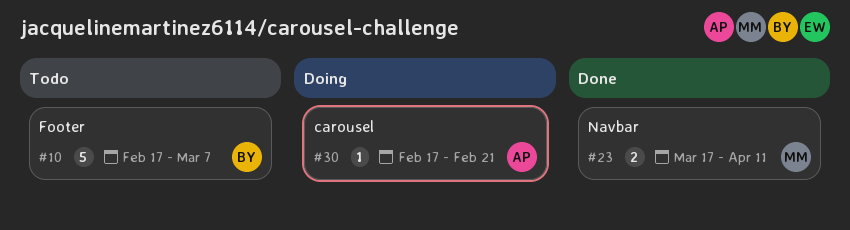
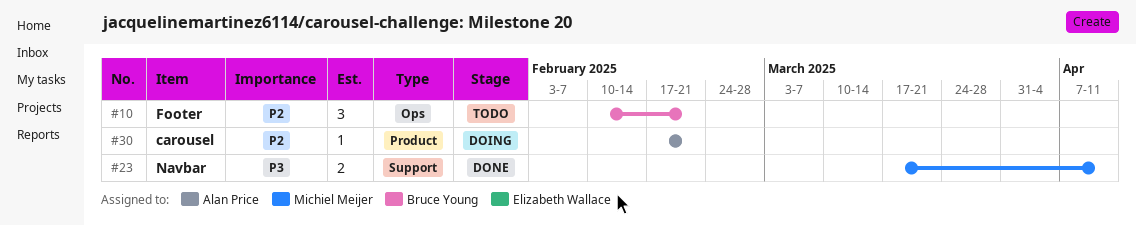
#10, estimate: 5 -> 3
#10, start: Feb 17 -> Feb 10
#10, due: Mar 7 -> Feb 21

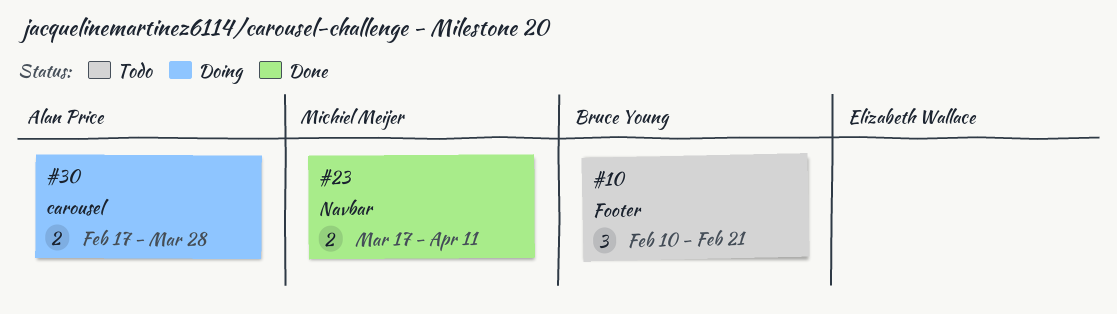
#30, estimate: 1 -> 2
#30, due: Feb 21 -> Mar 28

